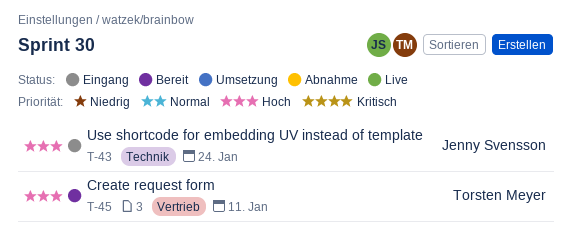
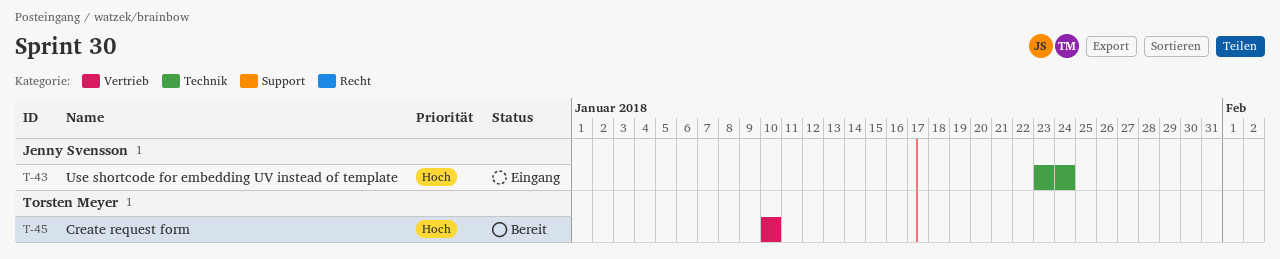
T-45, due: Jan 11 -> Jan 10

